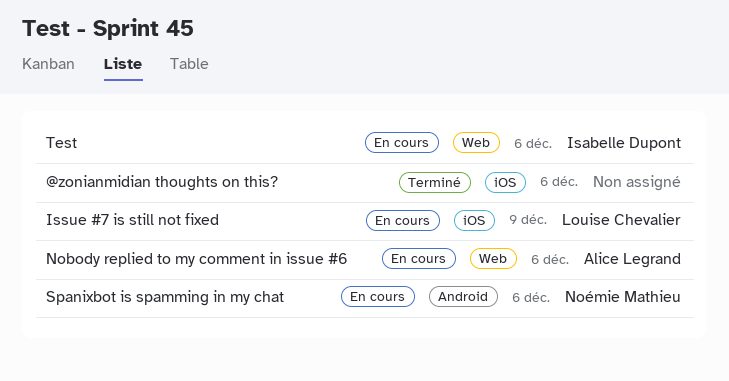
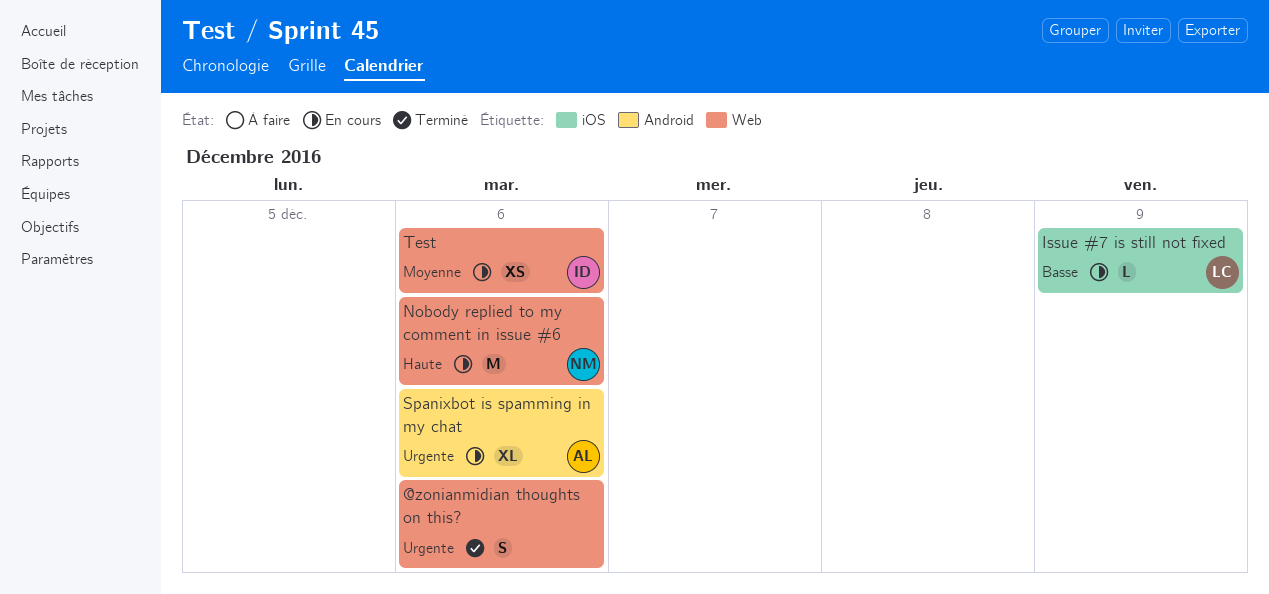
@zonianmidian thoughts on this?, label: iOS -> Web
Nobody replied to my comment in issue #6, owner: Alice Legrand -> Noémie Mathieu
Spanixbot is spamming in my chat, owner: Noémie Mathieu -> Alice Legrand

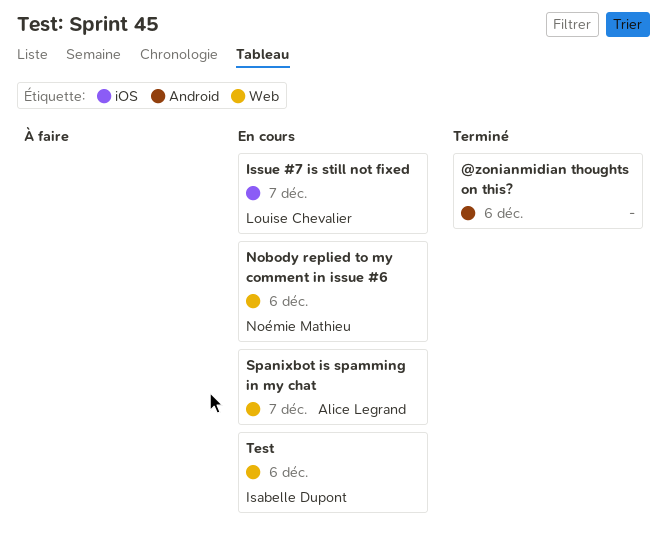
@zonianmidian thoughts on this?, label: Web -> Android
Issue #7 is still not fixed, due: Dec 9 -> Dec 7
Spanixbot is spamming in my chat, label: Android -> Web
Spanixbot is spamming in my chat, due: Dec 6 -> Dec 7

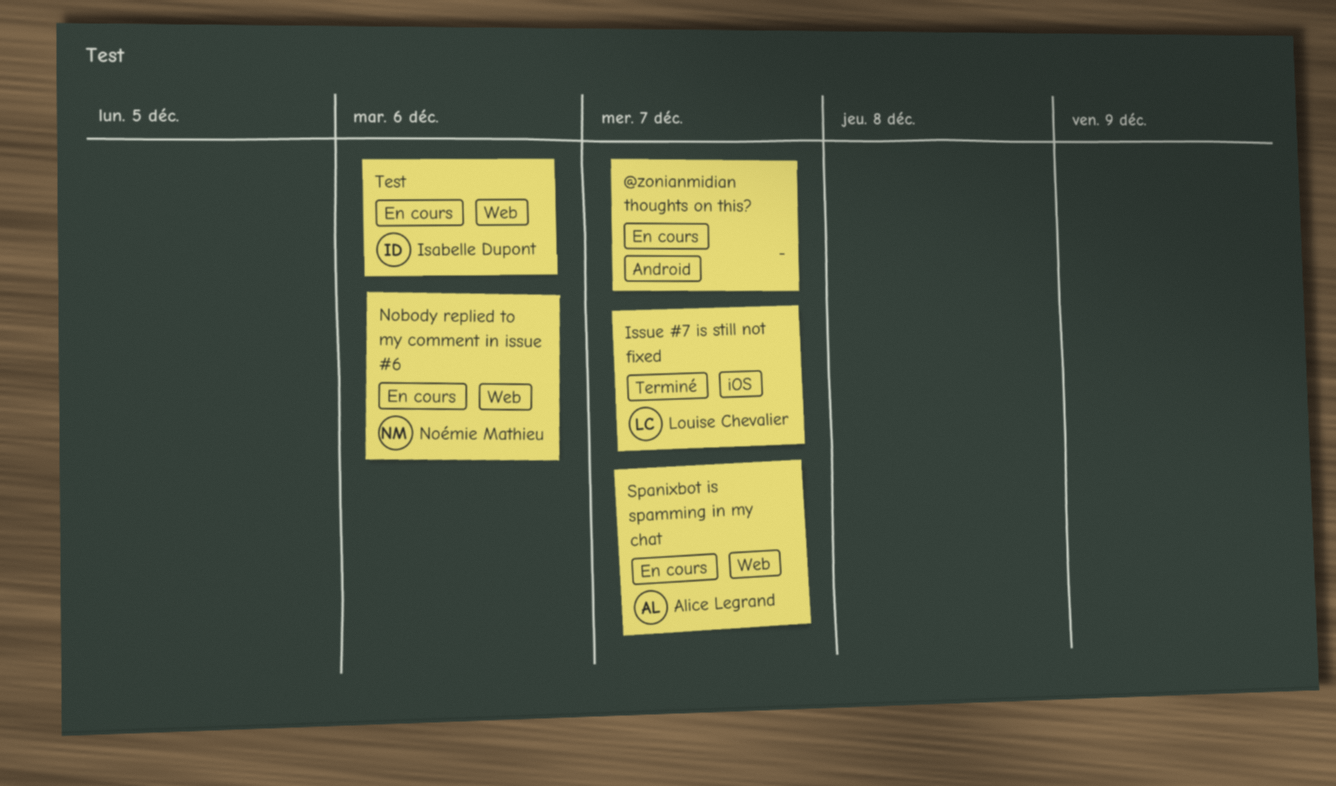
@zonianmidian thoughts on this?, status: Terminé -> En cours
@zonianmidian thoughts on this?, due: Dec 6 -> Dec 7
Issue #7 is still not fixed, status: En cours -> Terminé

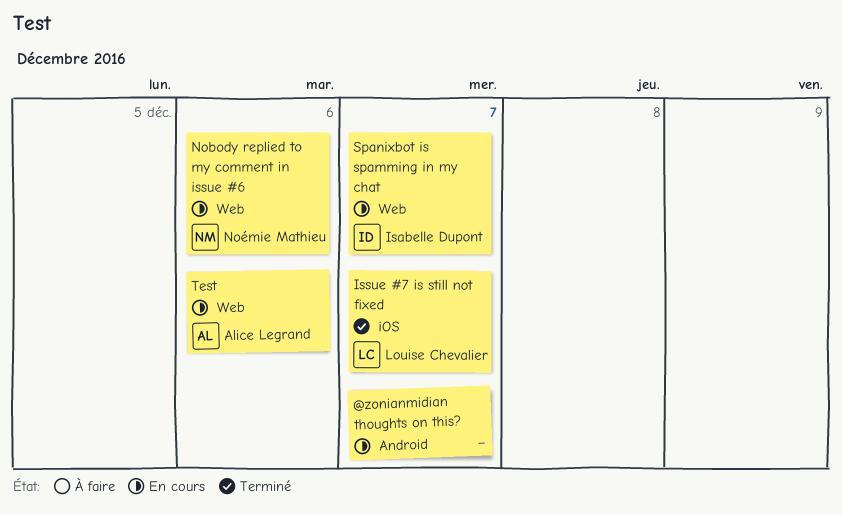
Spanixbot is spamming in my chat, owner: Alice Legrand -> Isabelle Dupont
Test, owner: Isabelle Dupont -> Alice Legrand

